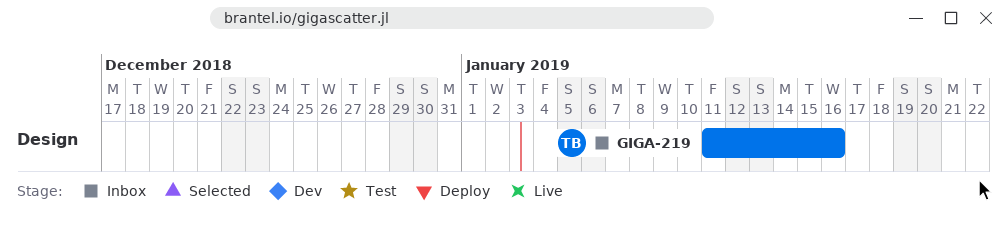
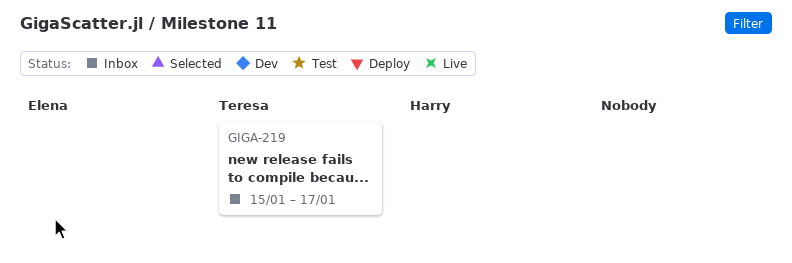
GIGA-219, start: Jan 11 -> Jan 15
GIGA-219, due: Jan 16 -> Jan 17

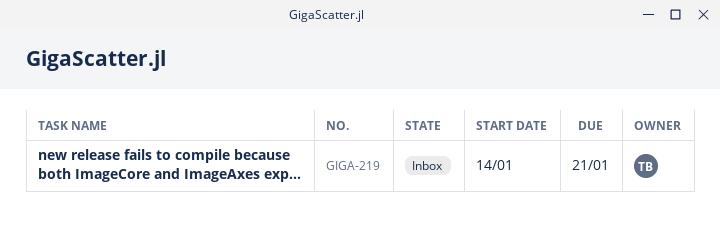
GIGA-219, start: Jan 15 -> Jan 14
GIGA-219, due: Jan 17 -> Jan 21

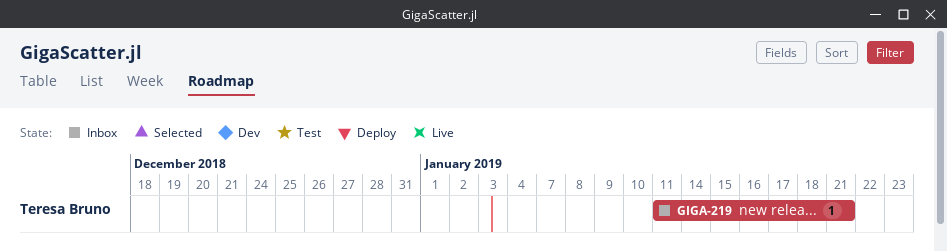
GIGA-219, start: Jan 14 -> Jan 11

